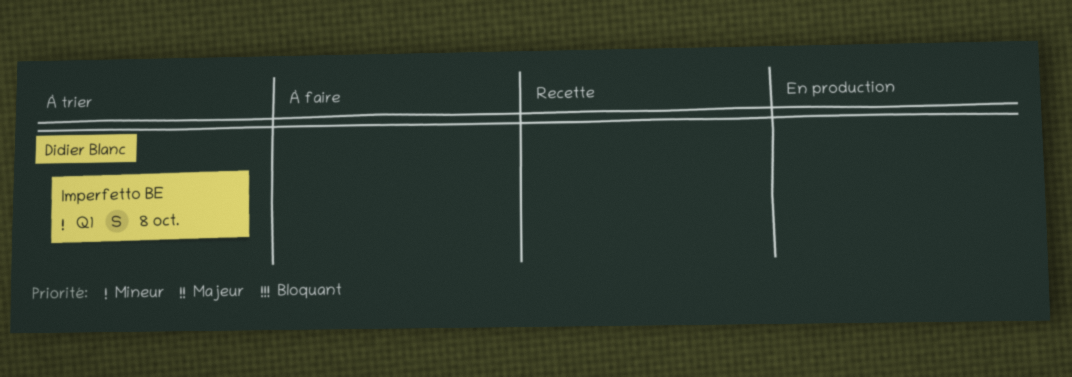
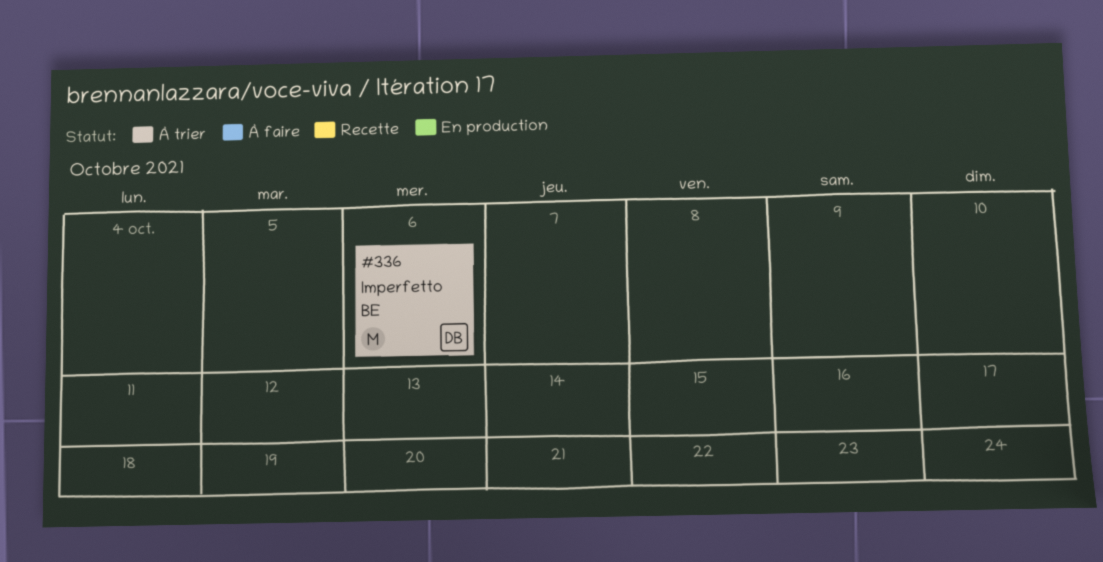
Imperfetto BE, estimate: S -> M
Imperfetto BE, due: Oct 8 -> Oct 6

